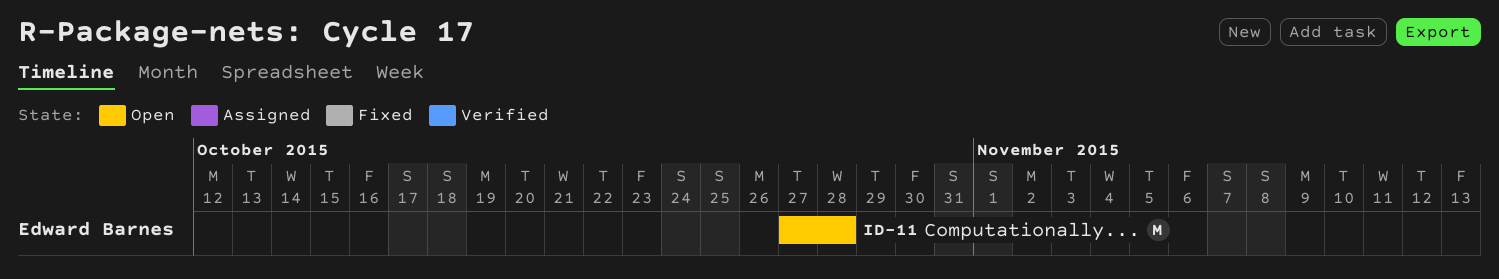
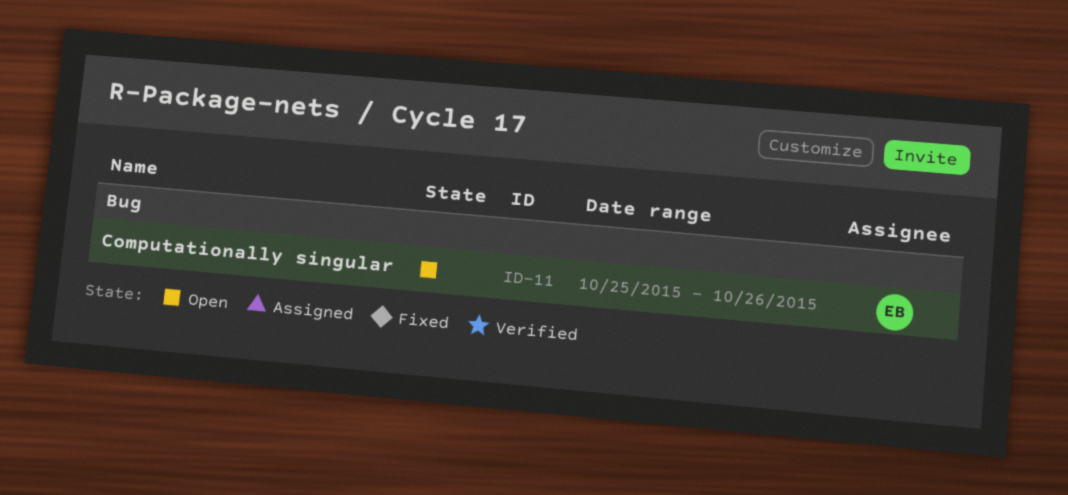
ID-11, start: Oct 27 -> Oct 25
ID-11, due: Oct 28 -> Oct 26

